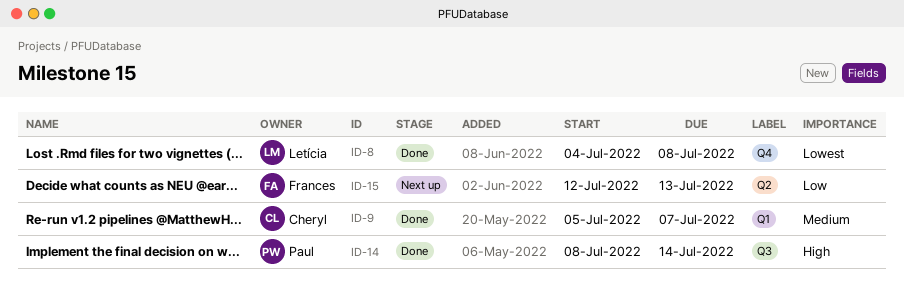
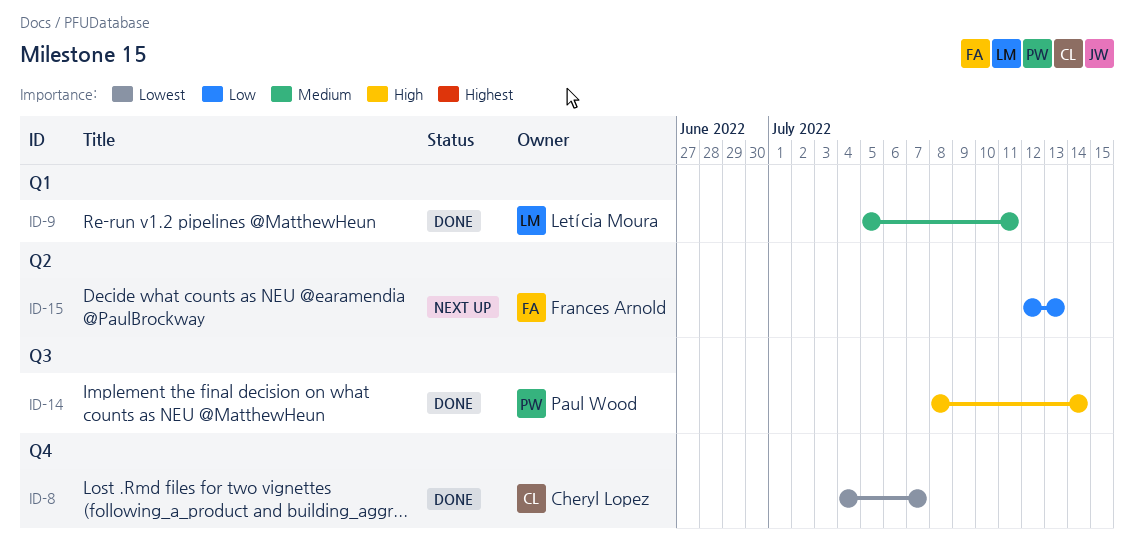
ID-8, owner: Letícia Moura -> Cheryl Lopez
ID-8, due: Jul 8 -> Jul 7
ID-9, owner: Cheryl Lopez -> Letícia Moura
ID-9, due: Jul 7 -> Jul 11

